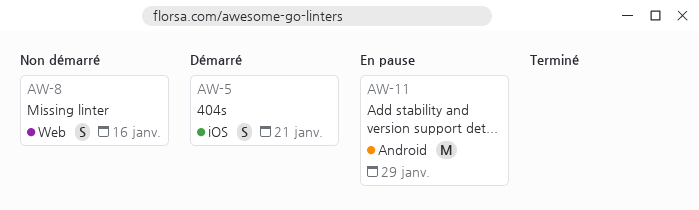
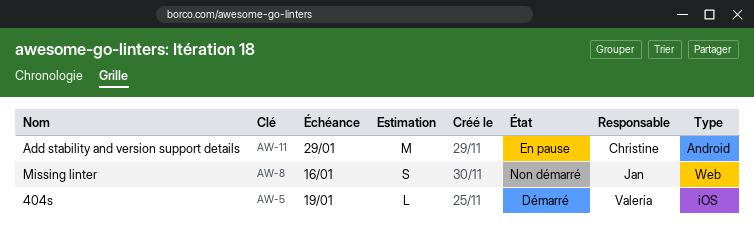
AW-5, estimate: S -> L
AW-5, due: Jan 21 -> Jan 19

